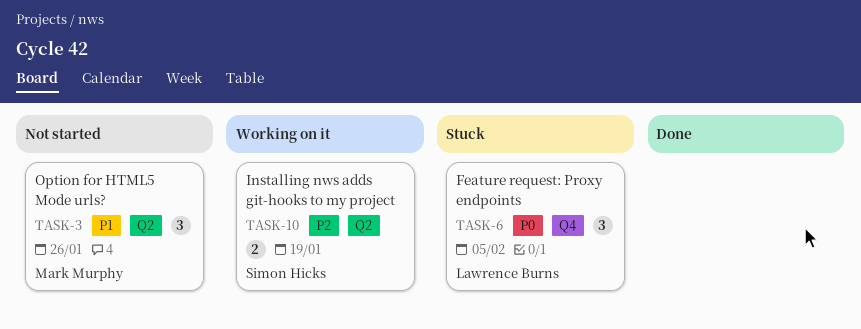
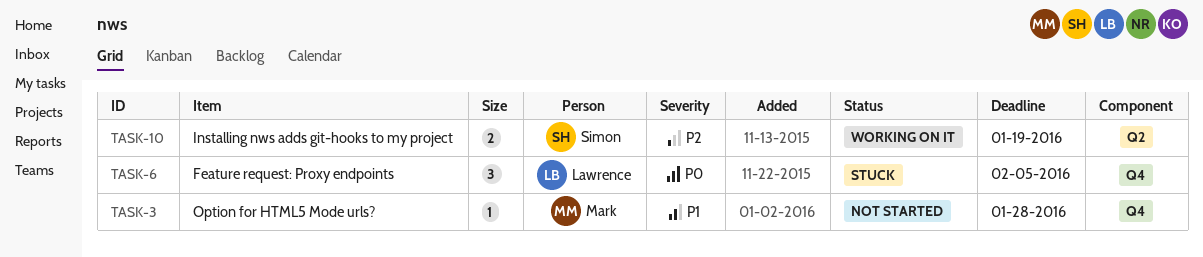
TASK-3, label: Q2 -> Q4
TASK-3, estimate: 3 -> 1
TASK-3, due: Jan 26 -> Jan 28

